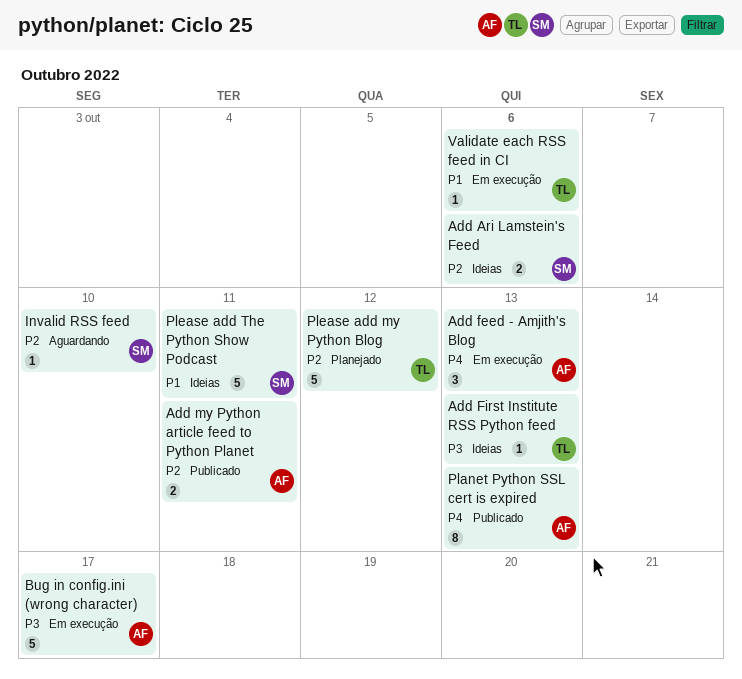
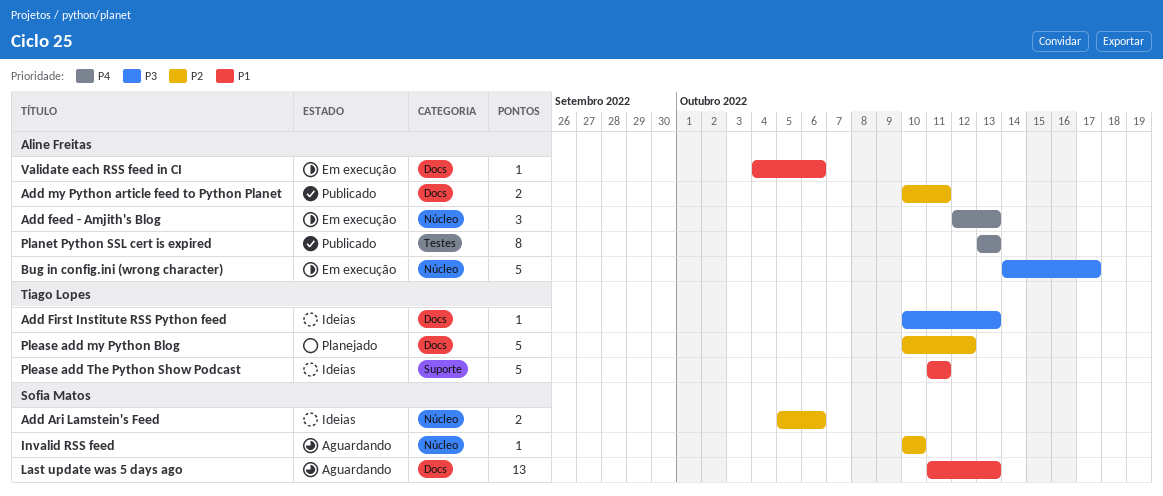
Last update was 5 days ago: none -> present
Please add The Python Show Podcast, owner: Sofia Matos -> Tiago Lopes
Validate each RSS feed in CI, owner: Tiago Lopes -> Aline Freitas

